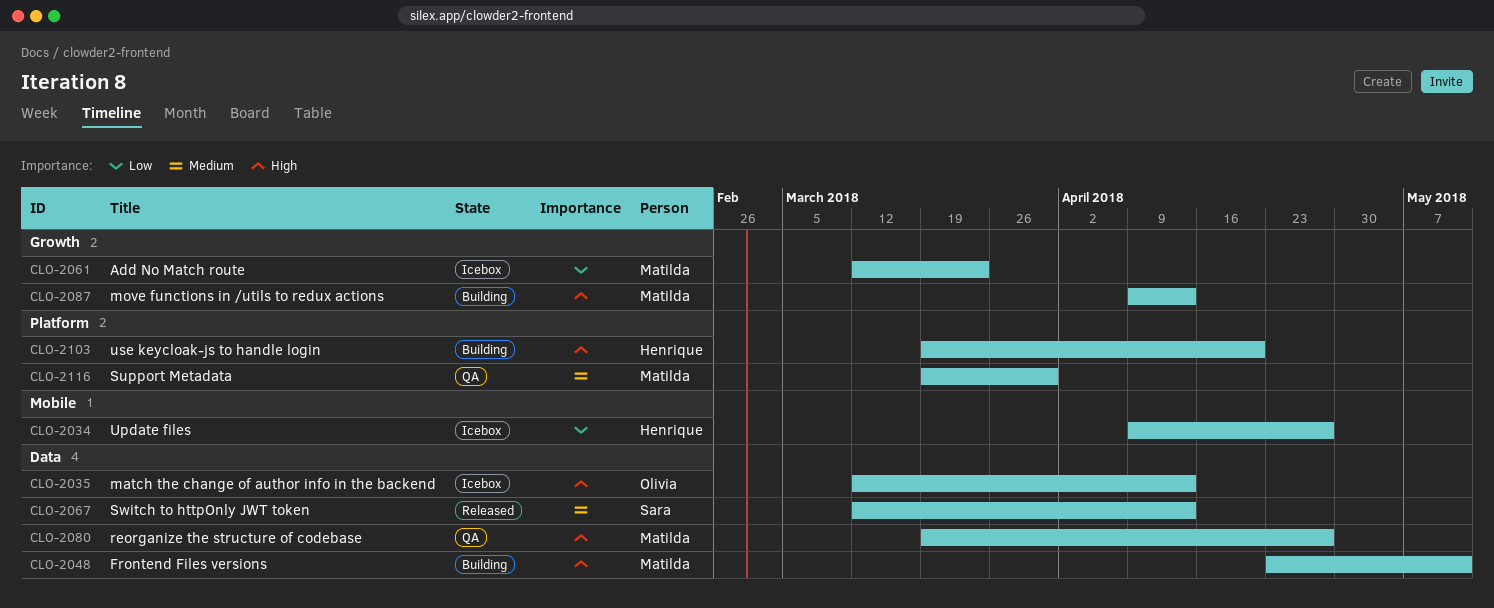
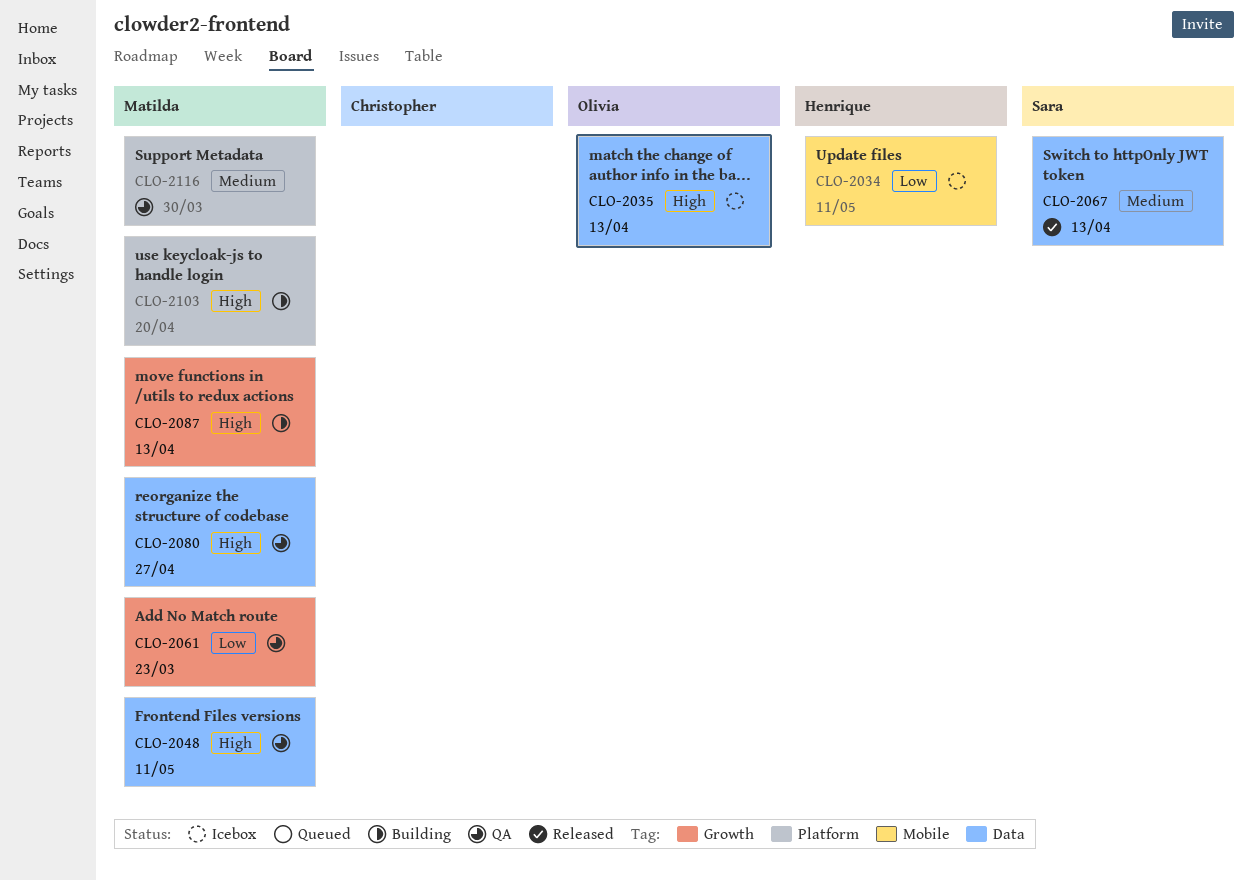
CLO-2034, due: Apr 27 -> May 11
CLO-2048, status: Building -> QA
CLO-2061, status: Icebox -> QA
CLO-2103, owner: Henrique -> Matilda

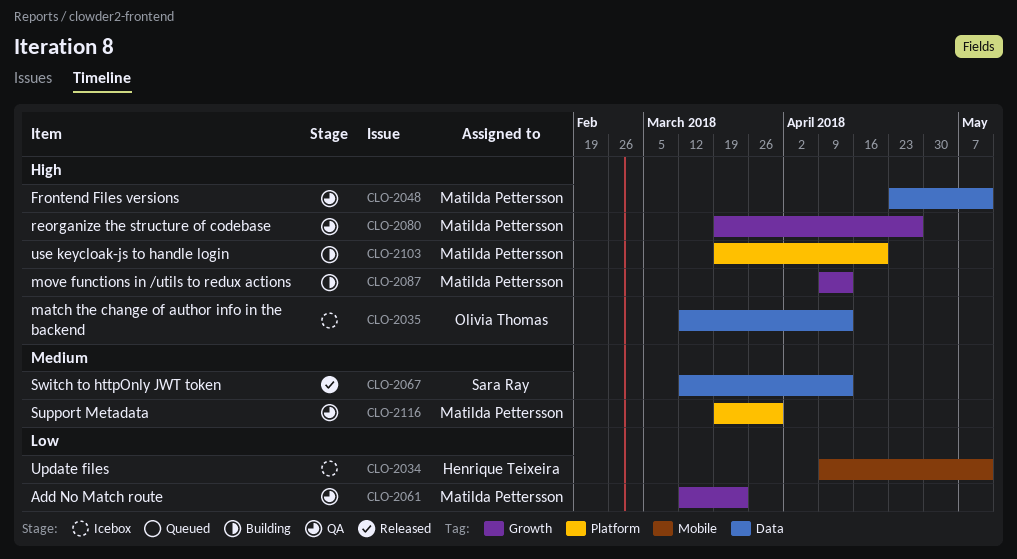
CLO-2080, label: Data -> Growth

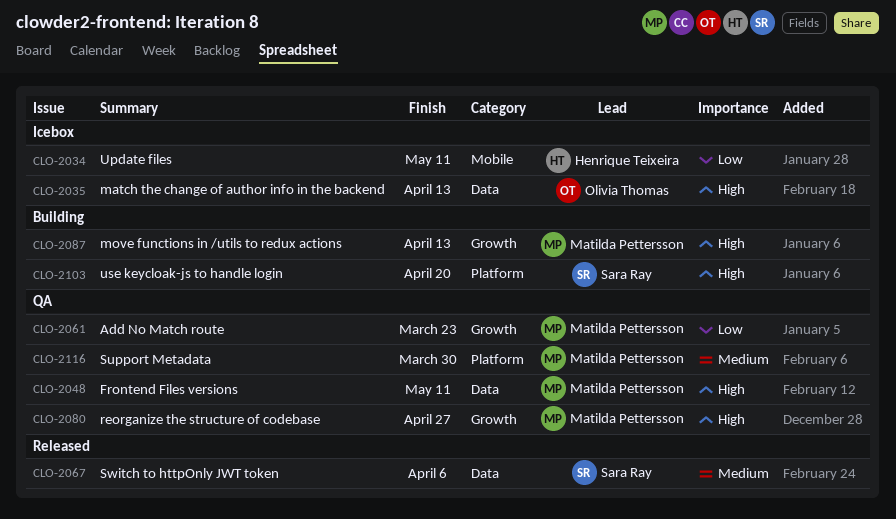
CLO-2067, due: Apr 13 -> Apr 6
CLO-2103, owner: Matilda Pettersson -> Sara Ray

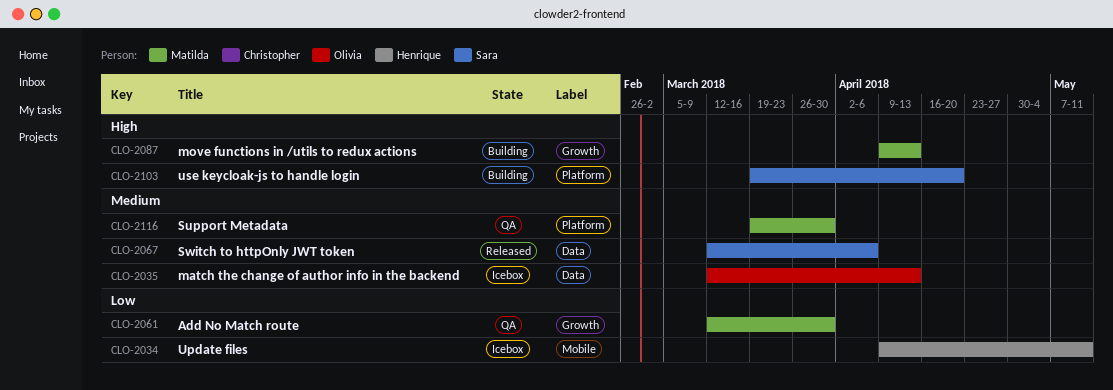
CLO-2035, priority: High -> Medium
CLO-2048: present -> none
CLO-2061, due: Mar 23 -> Mar 30
CLO-2080: present -> none

